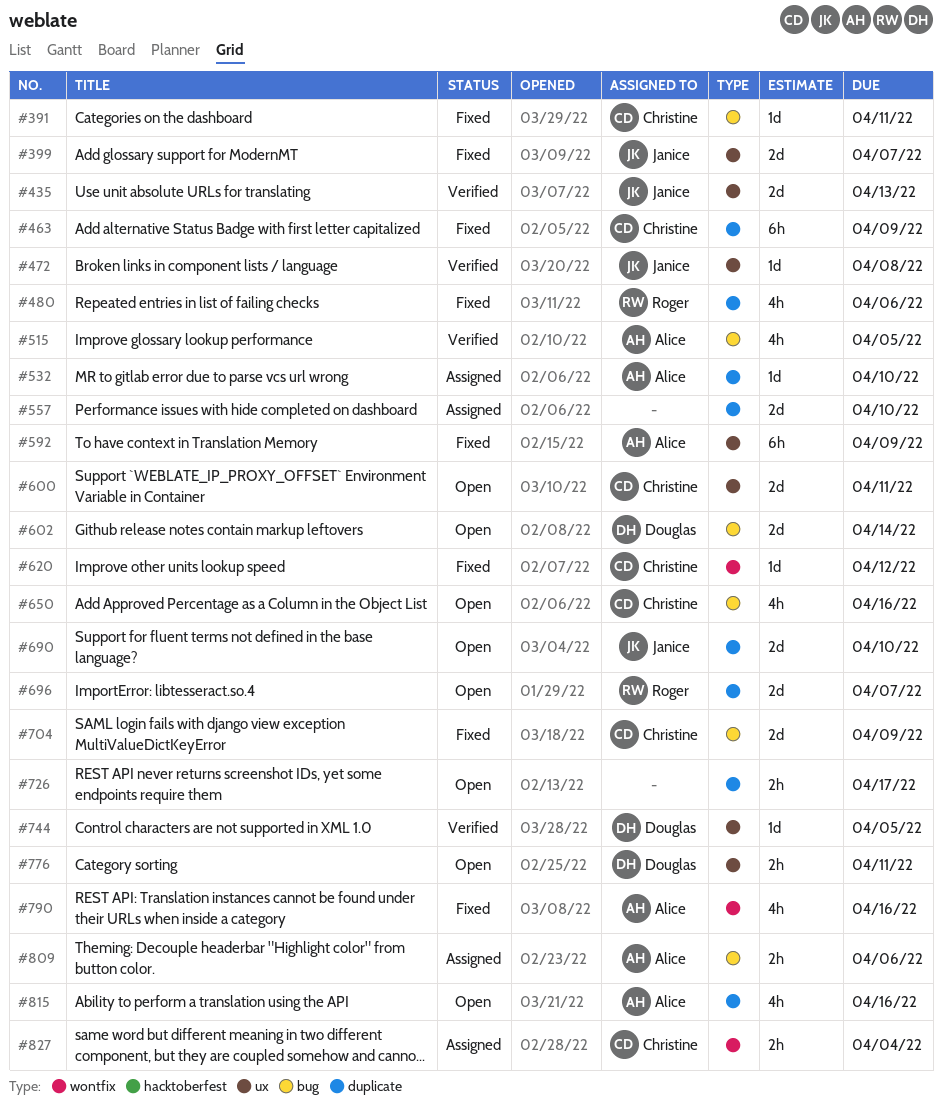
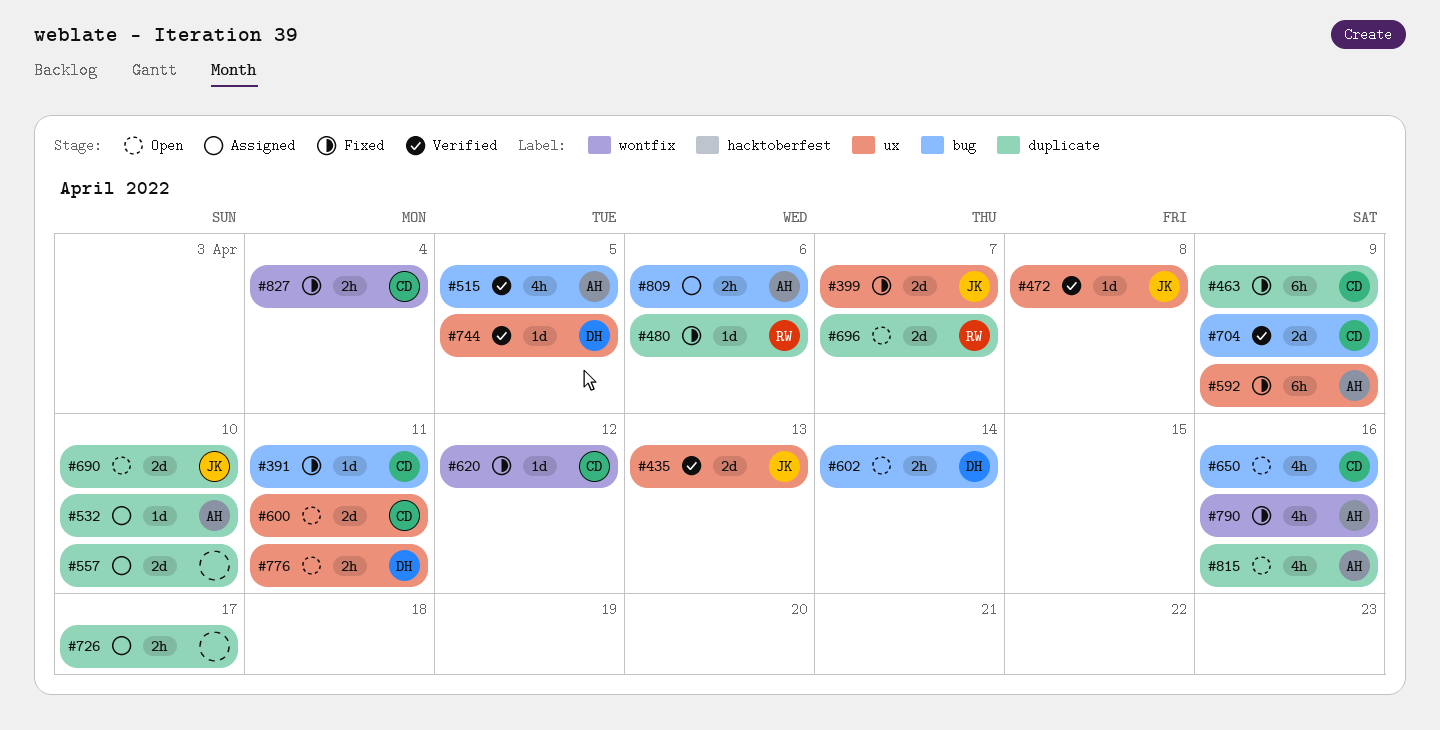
#480, estimate: 4h -> 1d
#602, estimate: 2d -> 2h
#704, status: Fixed -> Verified
#726, status: Open -> Assigned
#827, status: Assigned -> Fixed

